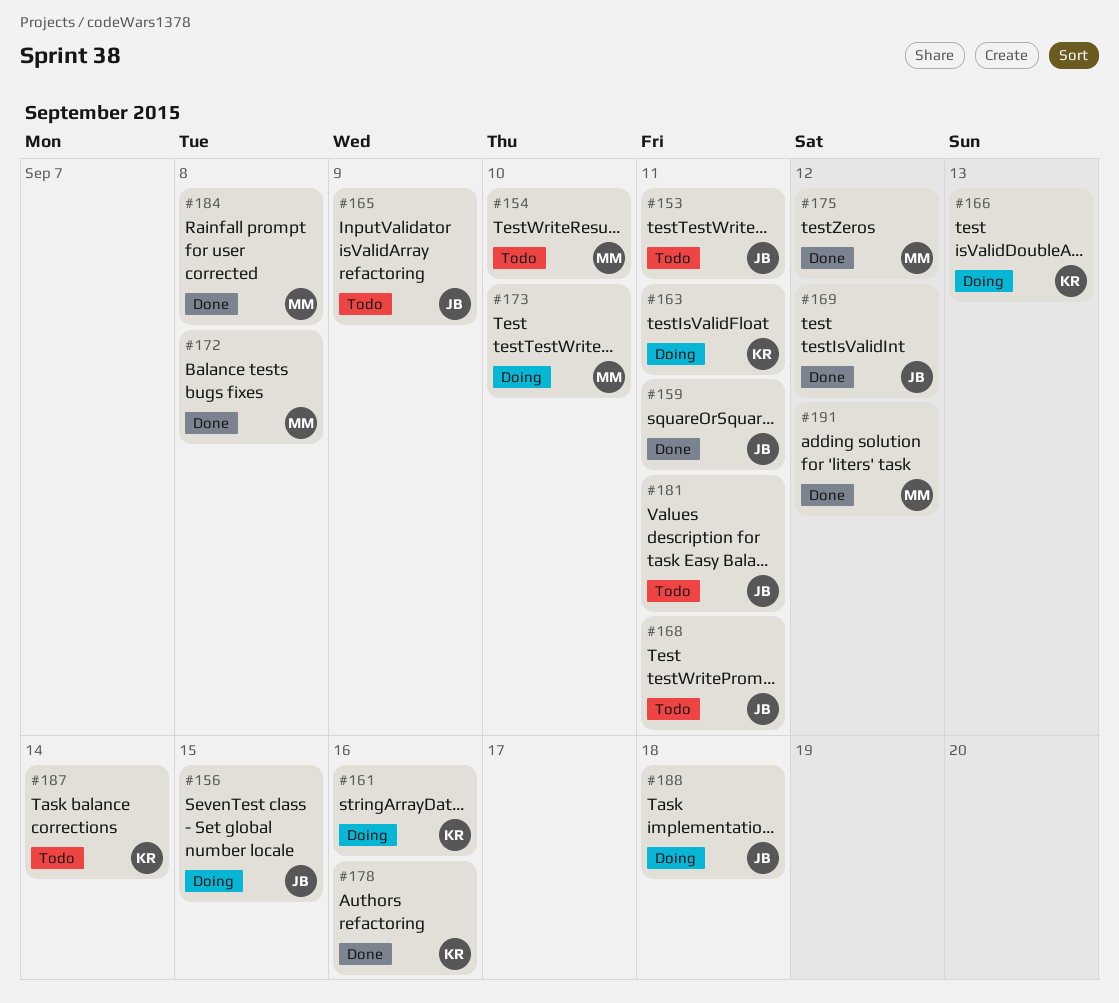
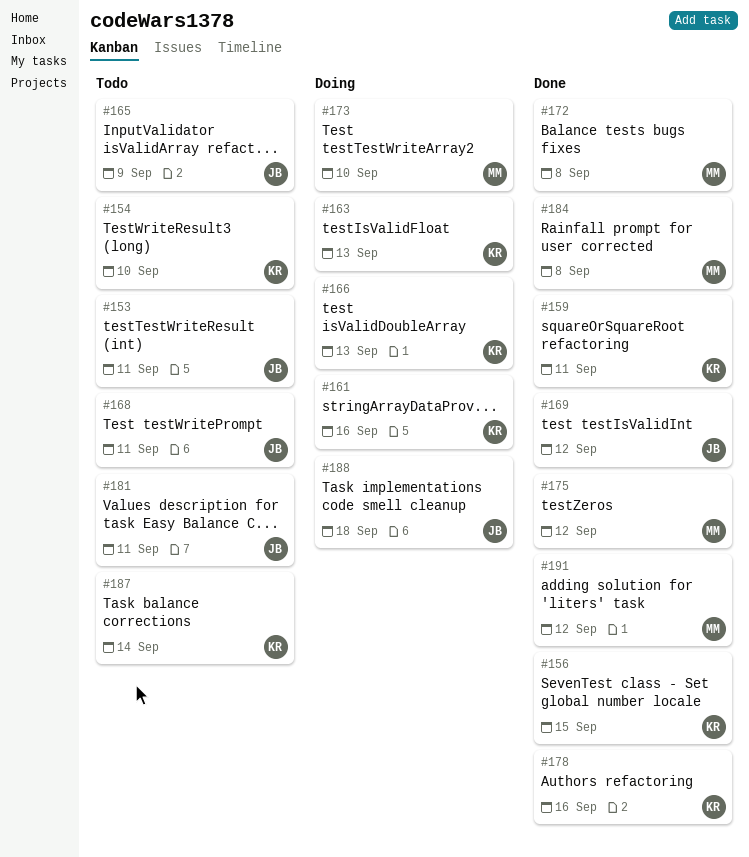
#154, owner: MM -> KR
#156, status: Doing -> Done
#156, owner: JB -> KR
#159, owner: JB -> KR
#163, due: Sep 11 -> Sep 13

